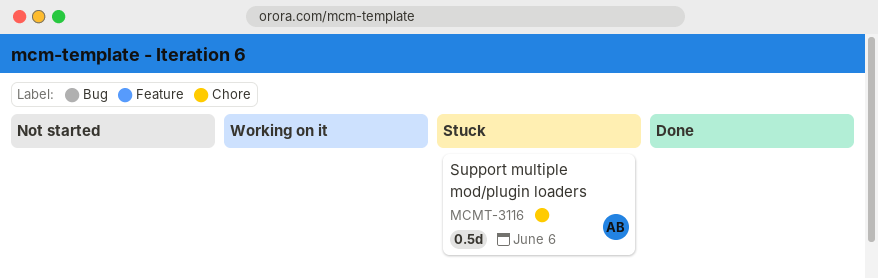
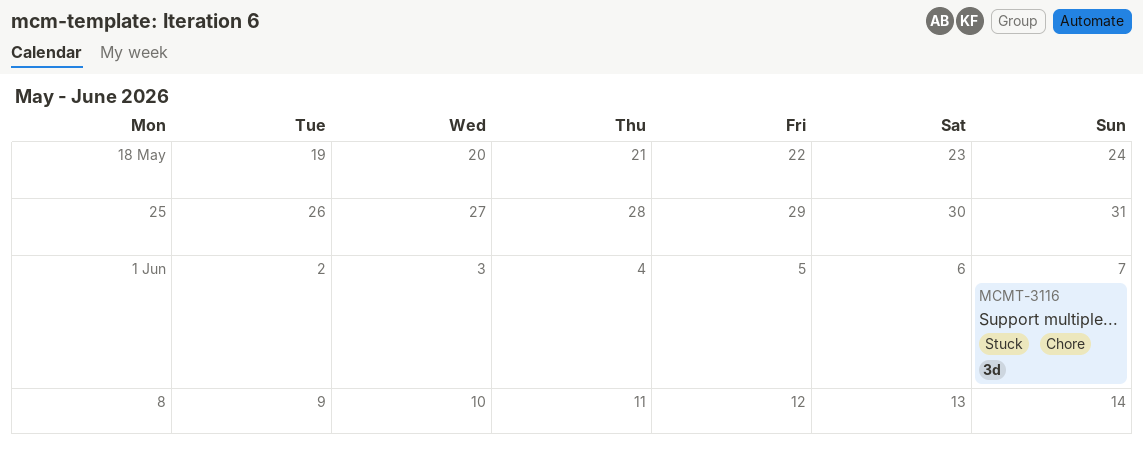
MCMT-3116, estimate: 0.5d -> 3d
MCMT-3116, due: Jun 6 -> Jun 7

